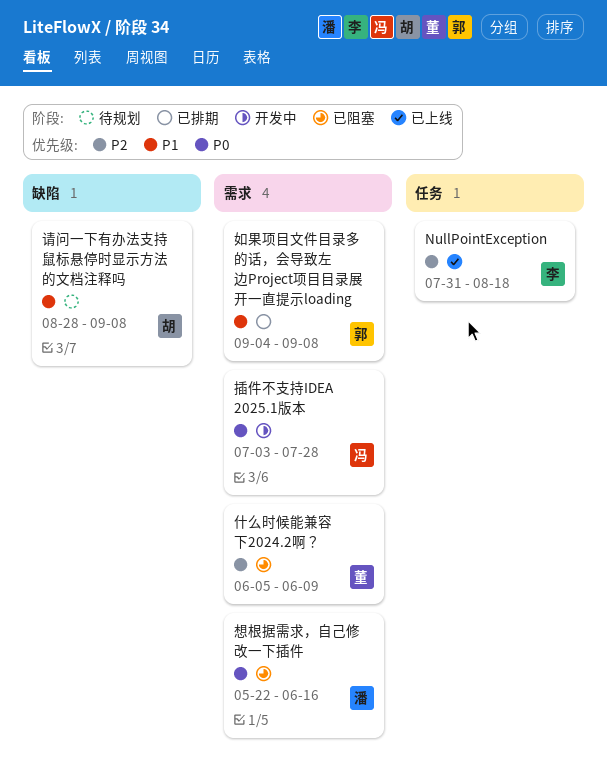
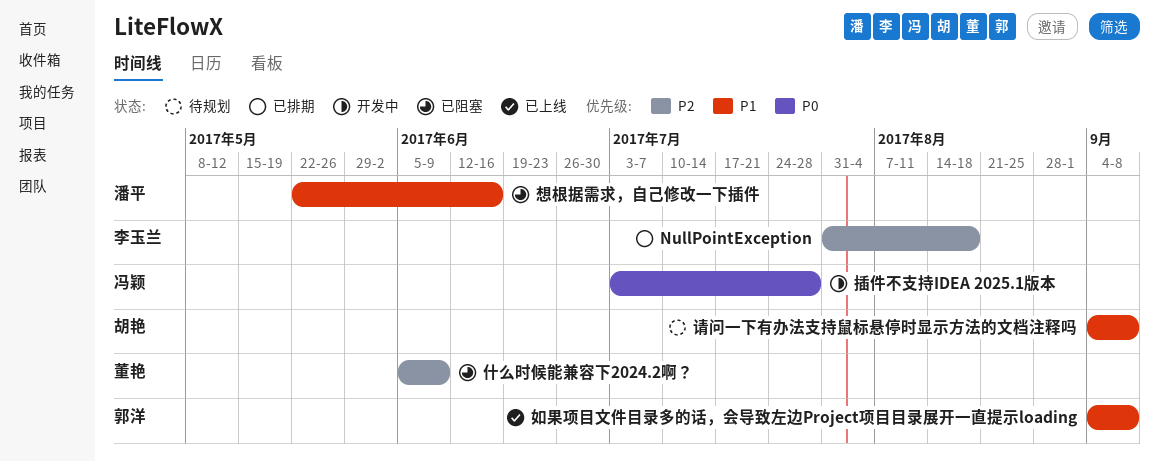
NullPointException, status: 已上线 -> 已排期
如果项目文件目录多的话，会导致左边Project项目目录展开一直提示loading, status: 已排期 -> 已上线
想根据需求，自己修改一下插件, priority: P0 -> P1
请问一下有办法支持鼠标悬停时显示方法的文档注释吗, start: Aug 28 -> Sep 4

